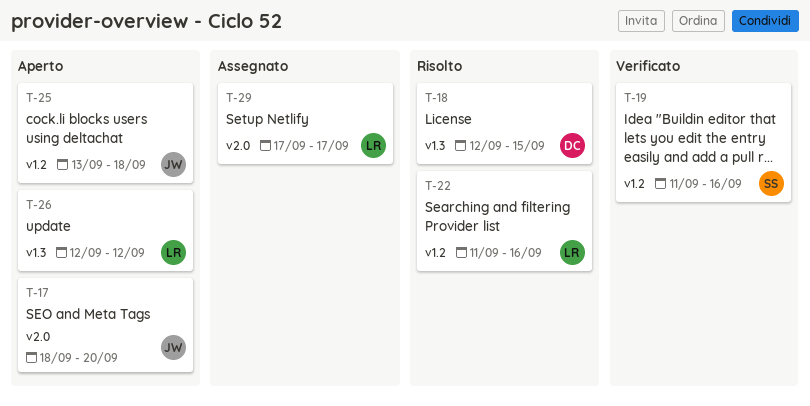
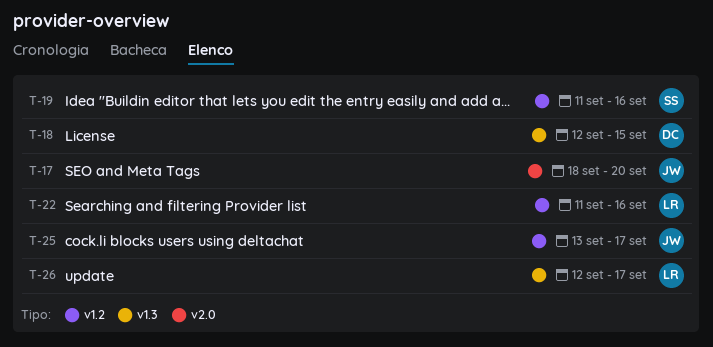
T-25, due: Sep 18 -> Sep 17
T-26, due: Sep 12 -> Sep 17
T-29: present -> none

